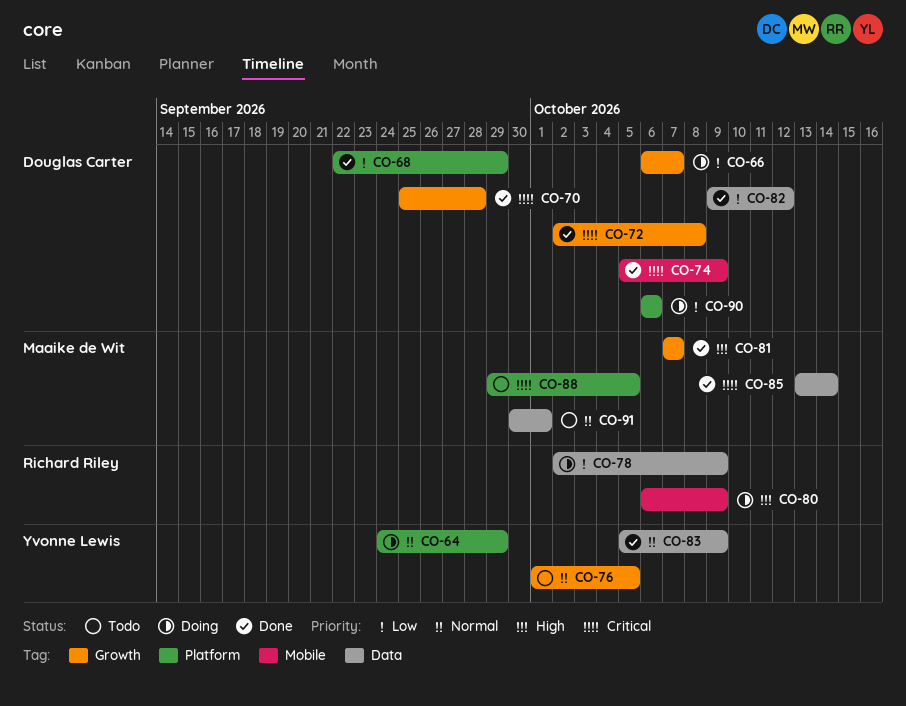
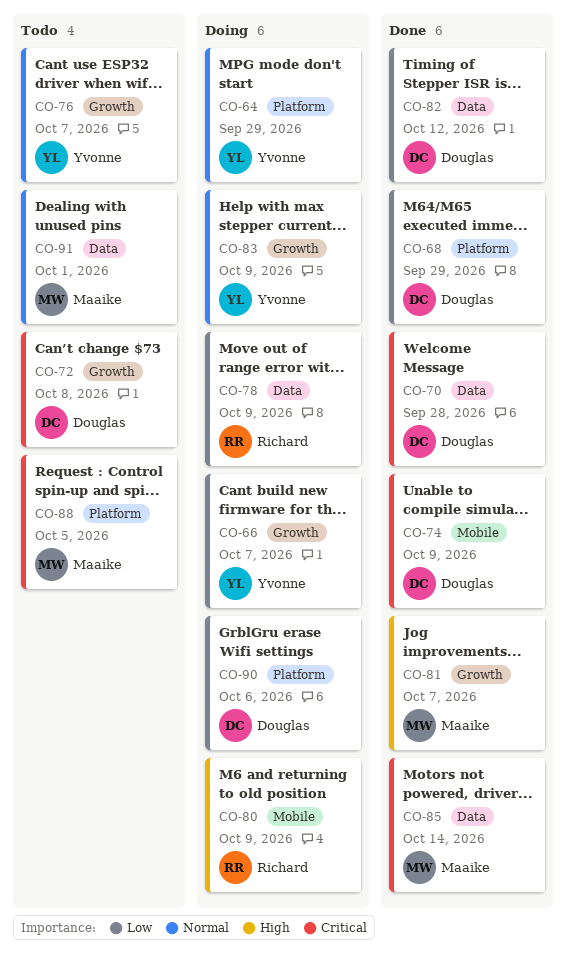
CO-66, owner: Douglas Carter -> Yvonne Lewis
CO-70, label: Growth -> Data
CO-72, status: Done -> Todo
CO-76, due: Oct 5 -> Oct 7
CO-83, status: Done -> Doing
CO-83, label: Data -> Growth

